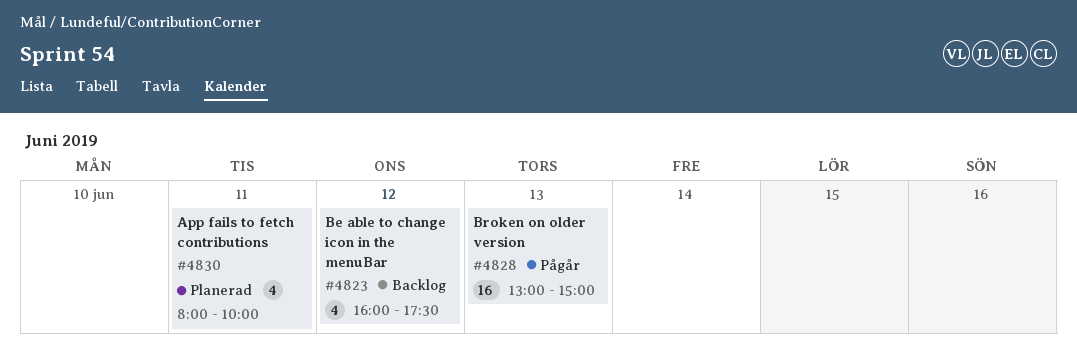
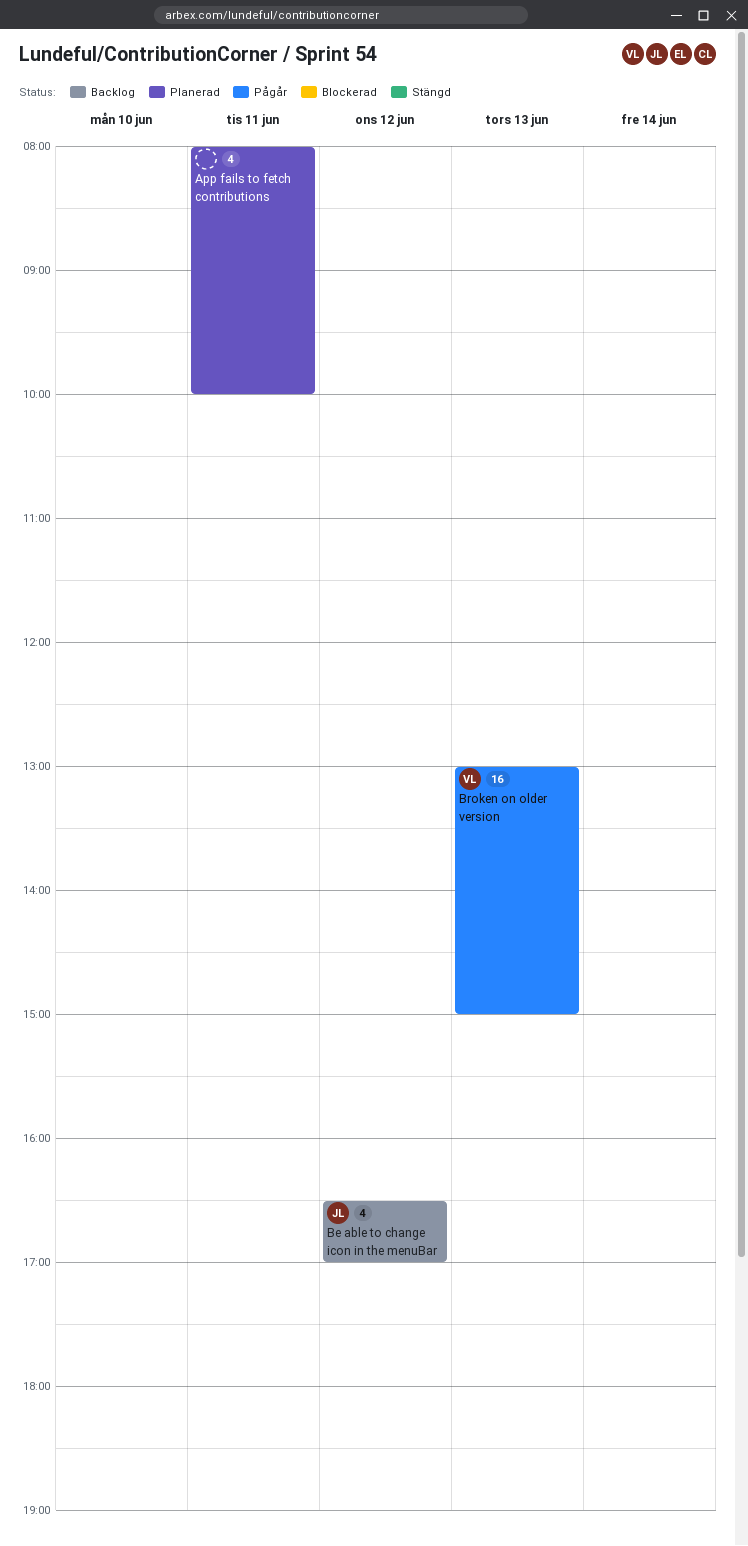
Be able to change icon in the menuBar, begins: 16:00 -> 16:30
Be able to change icon in the menuBar, ends: 17:30 -> 17:00

